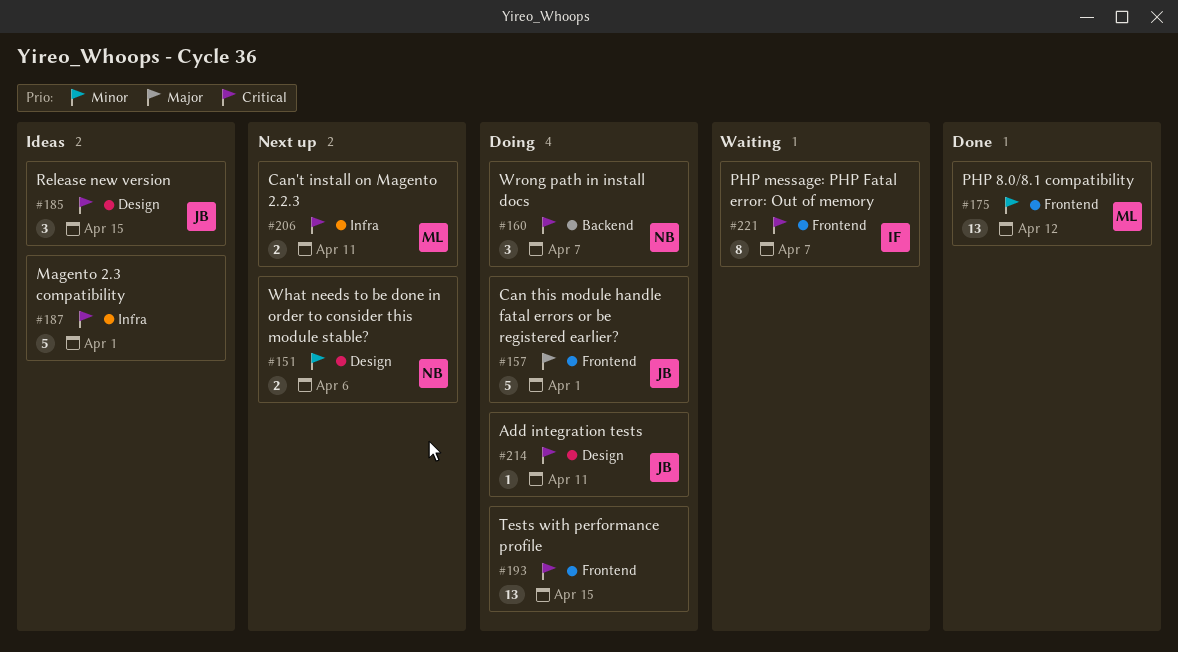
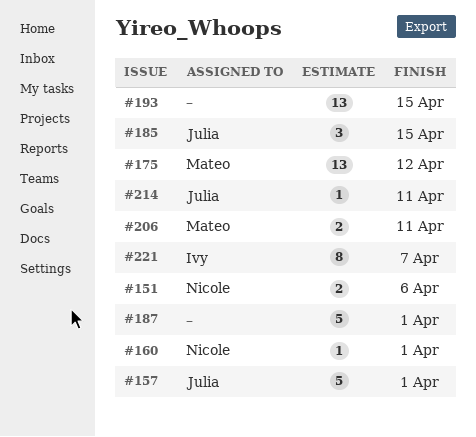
#160, estimate: 3 -> 1
#160, due: Apr 7 -> Apr 1

